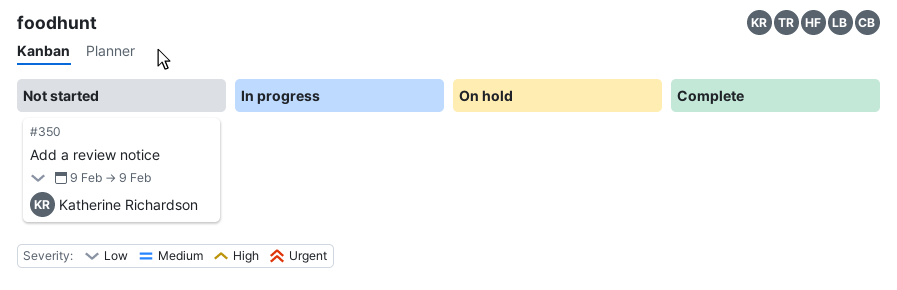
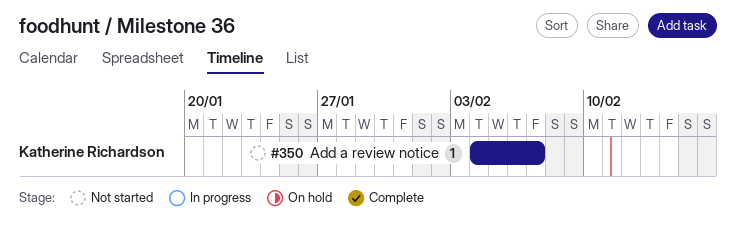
#350, start: Feb 9 -> Feb 4
#350, due: Feb 9 -> Feb 7

